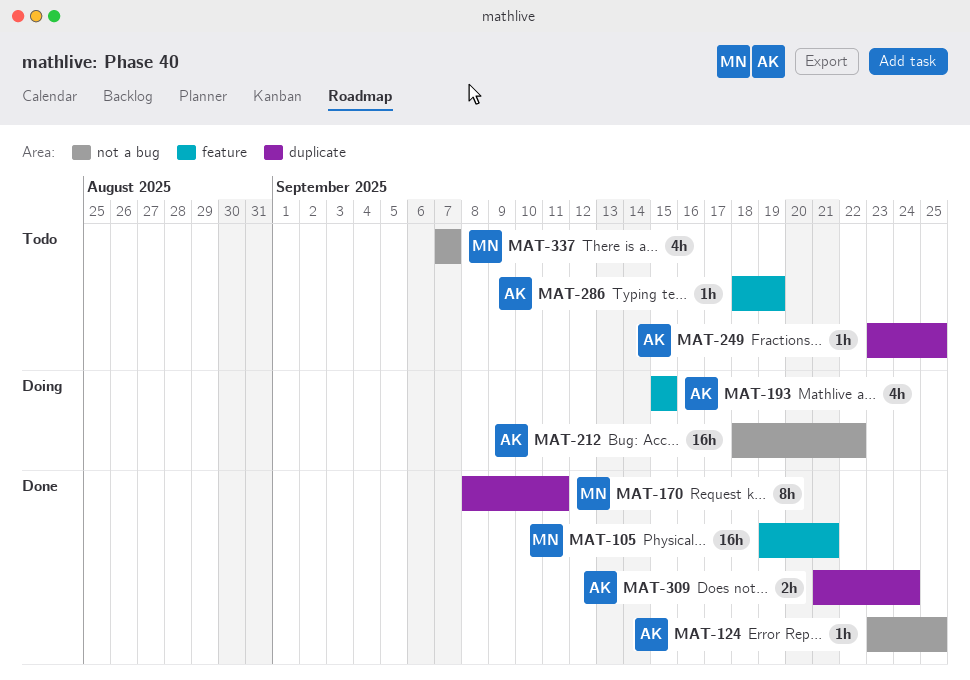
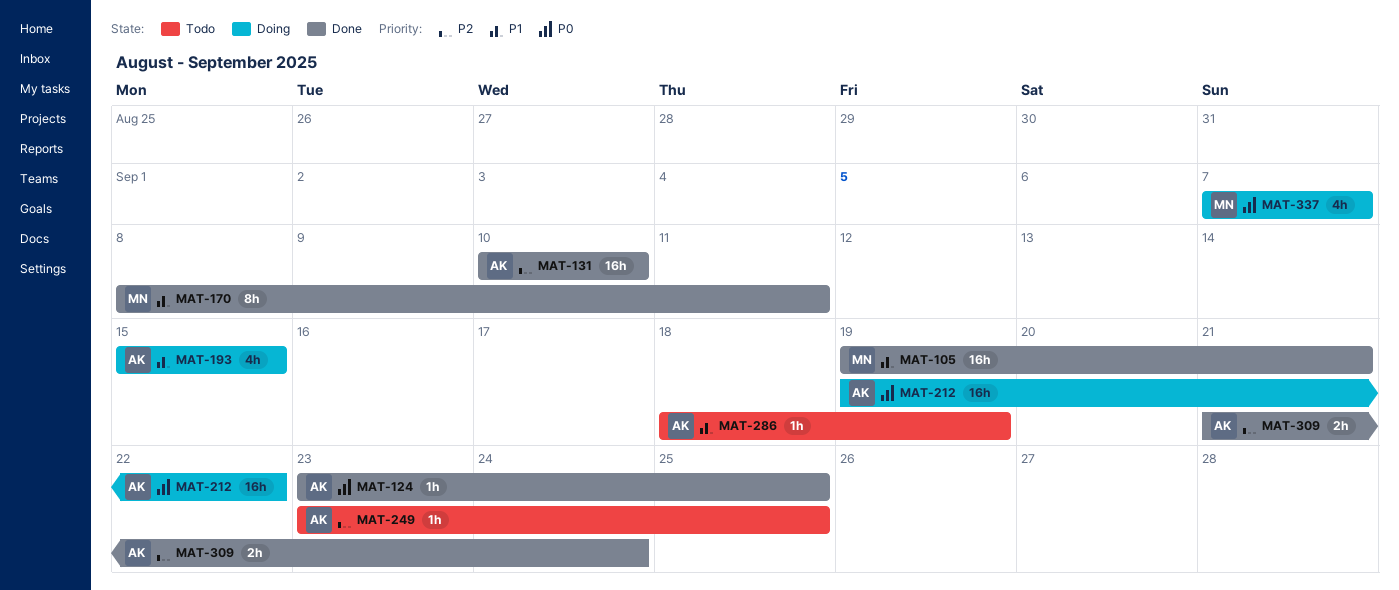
MAT-131: none -> present
MAT-212, start: Sep 18 -> Sep 19
MAT-337, status: Todo -> Doing

